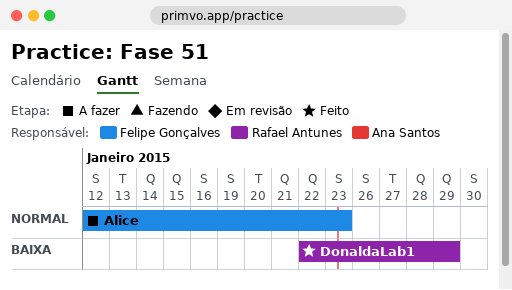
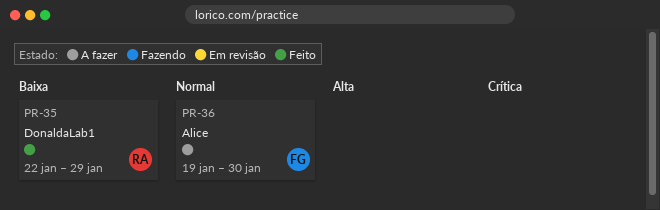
Alice, start: Jan 12 -> Jan 19
Alice, due: Jan 23 -> Jan 30

